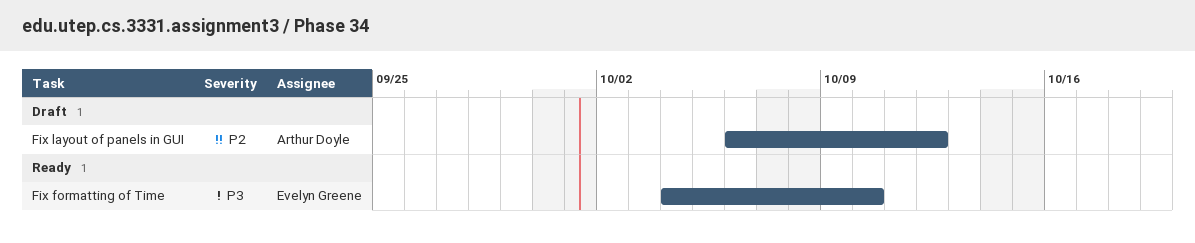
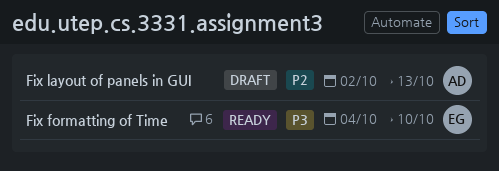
Fix layout of panels in GUI, start: Oct 6 -> Oct 2
Fix layout of panels in GUI, due: Oct 12 -> Oct 13

